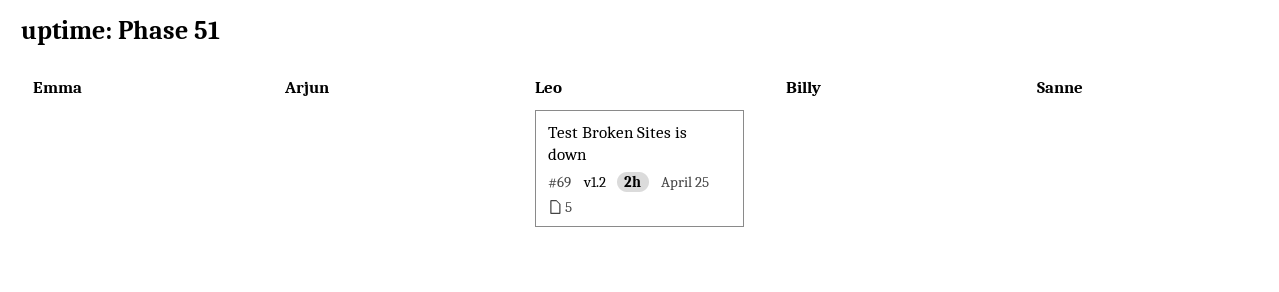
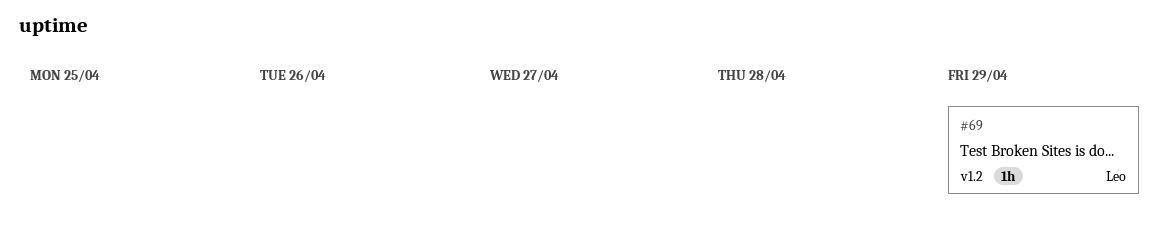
#69, estimate: 2h -> 1h
#69, due: Apr 25 -> Apr 29

